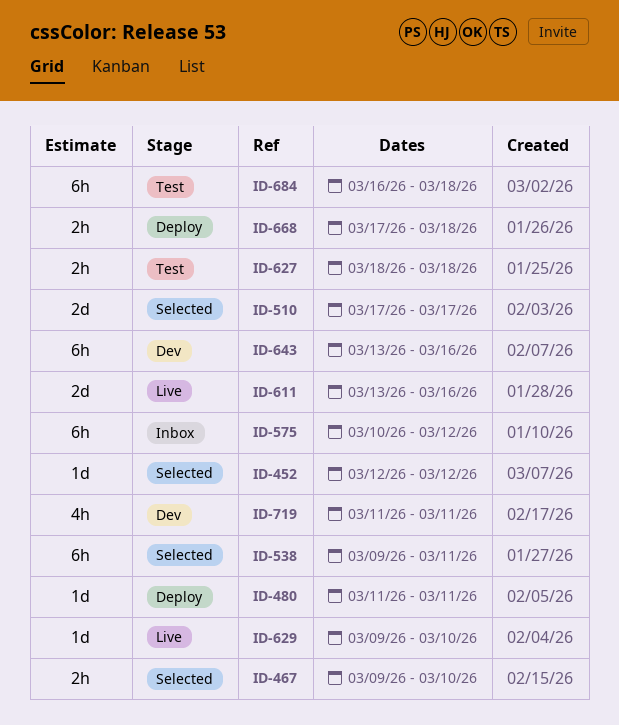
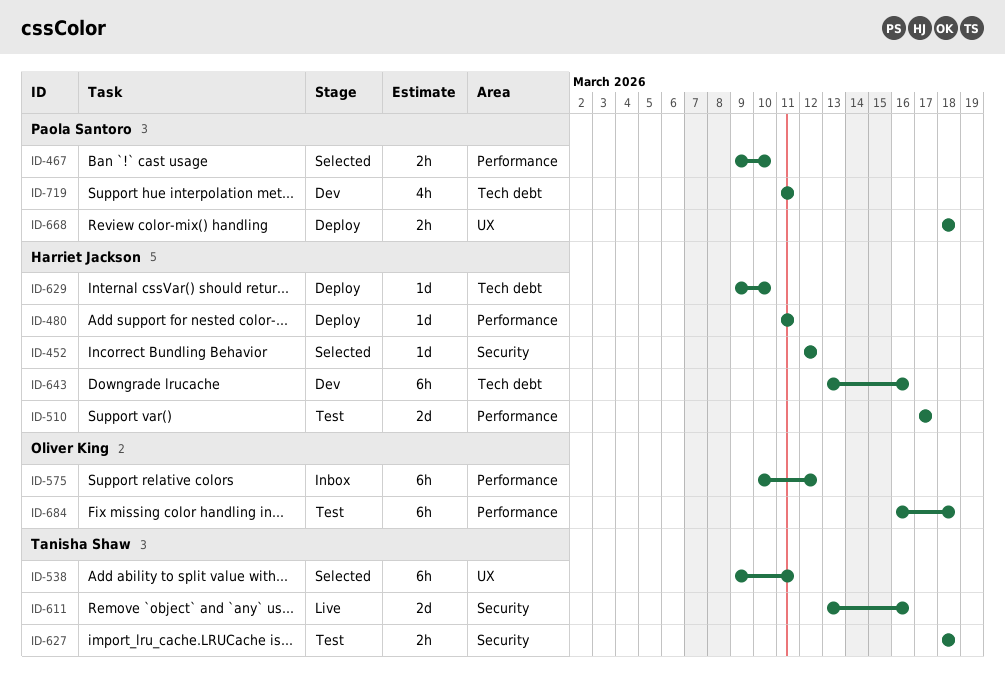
ID-510, status: Selected -> Test
ID-629, status: Live -> Deploy
ID-668, start: Mar 17 -> Mar 18

